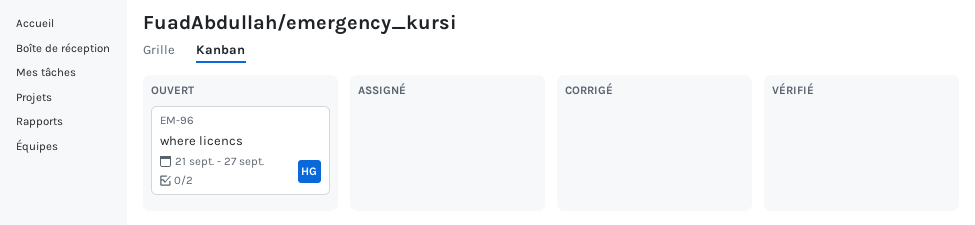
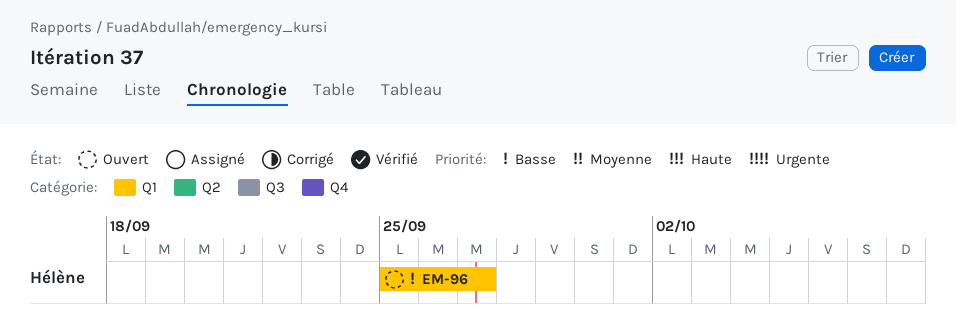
EM-96, start: Sep 21 -> Sep 25

